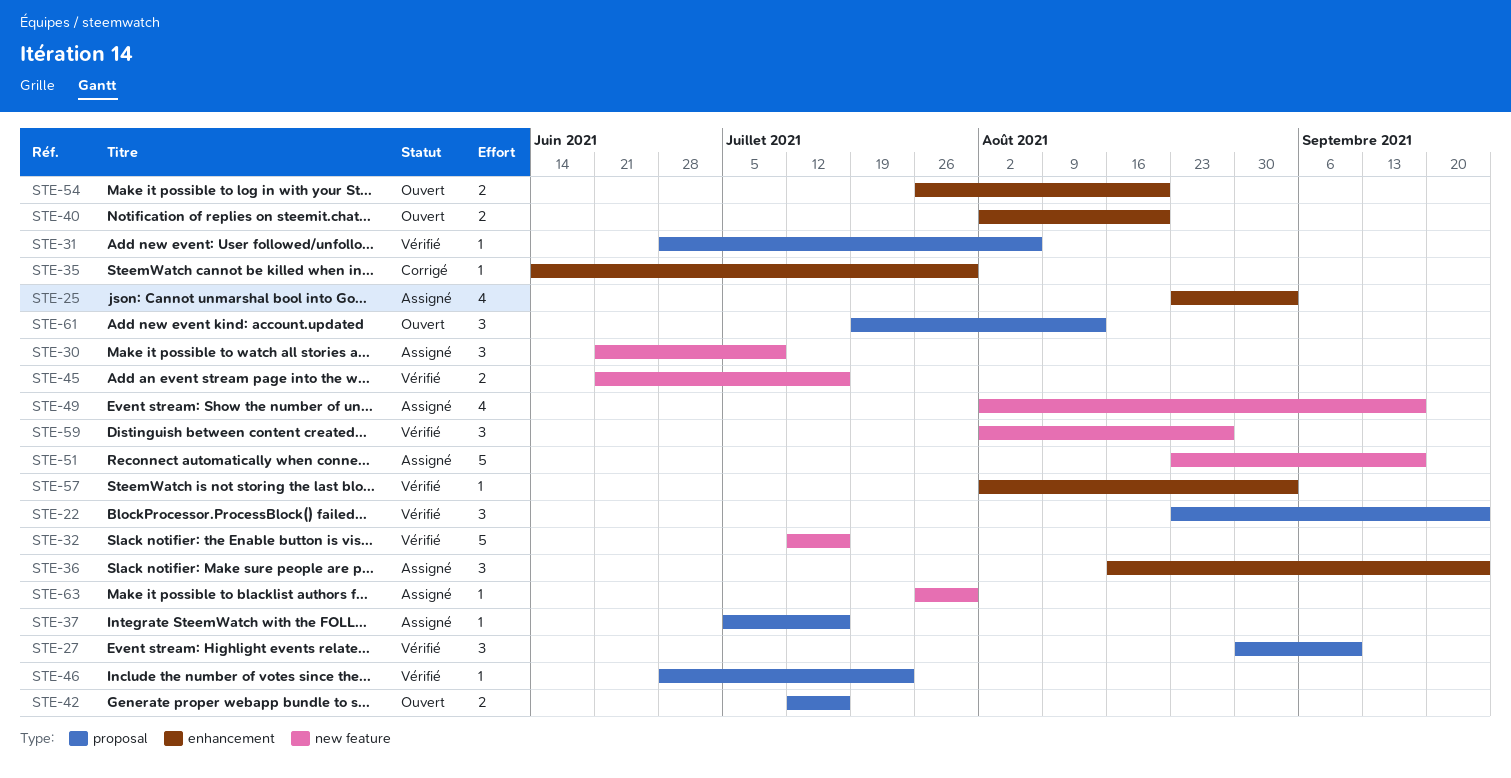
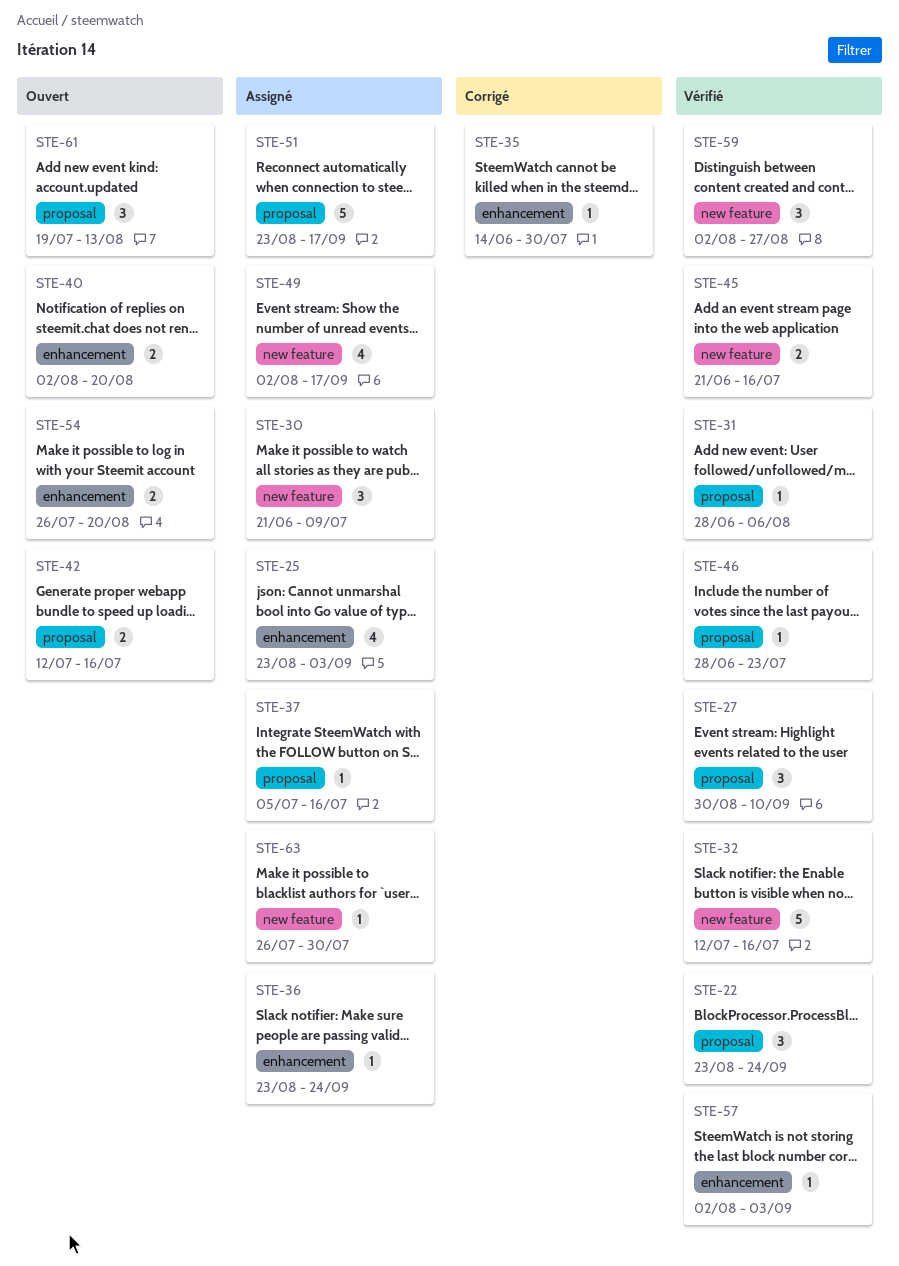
STE-36, estimate: 3 -> 1
STE-36, start: Aug 16 -> Aug 23
STE-51, label: new feature -> proposal

